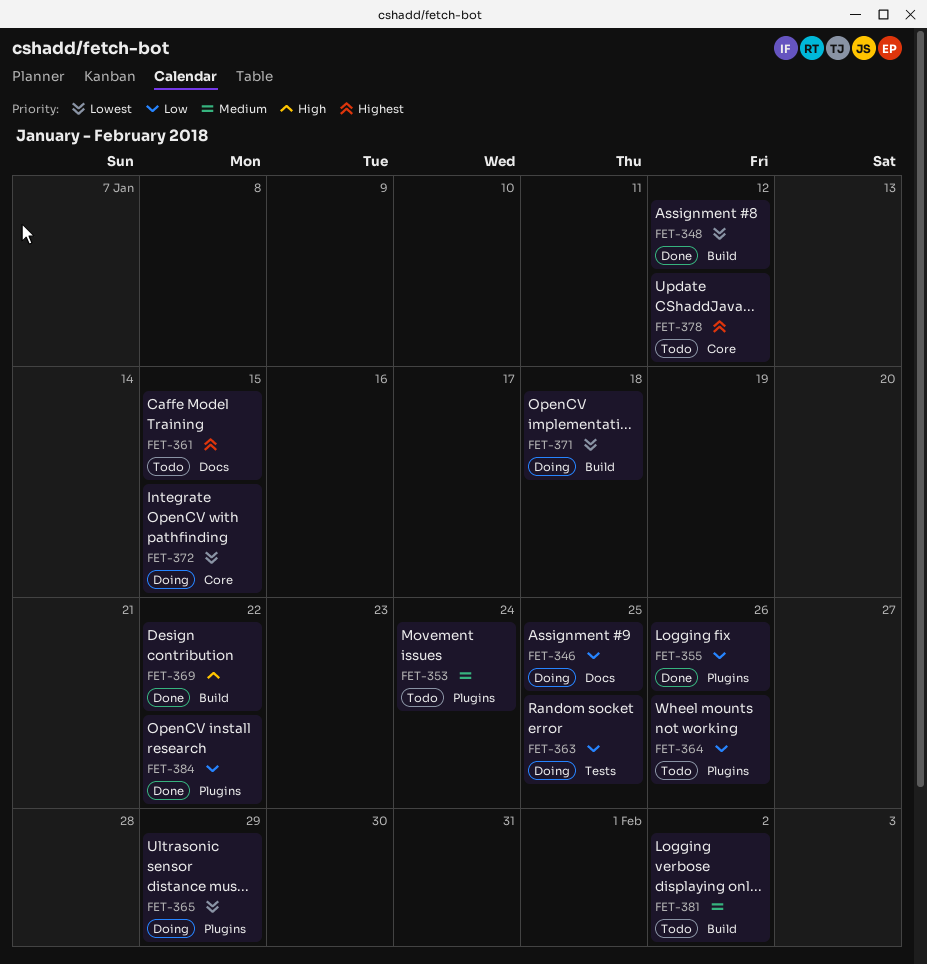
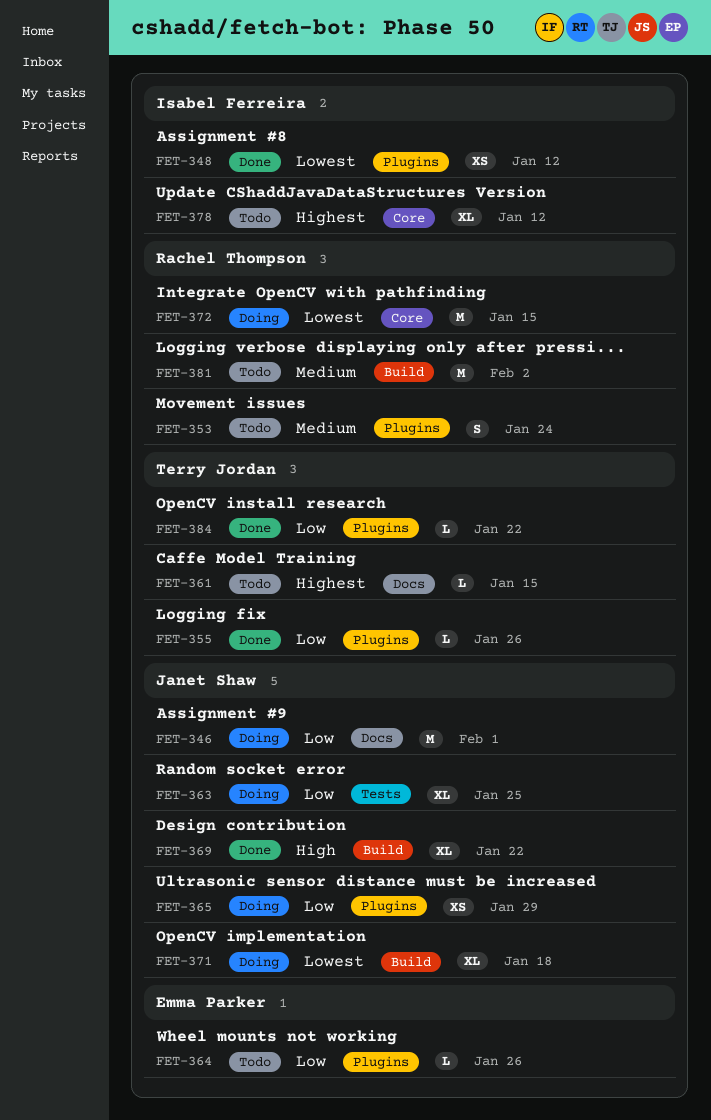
FET-346, due: Jan 25 -> Feb 1
FET-348, label: Build -> Plugins
FET-365, priority: Lowest -> Low

